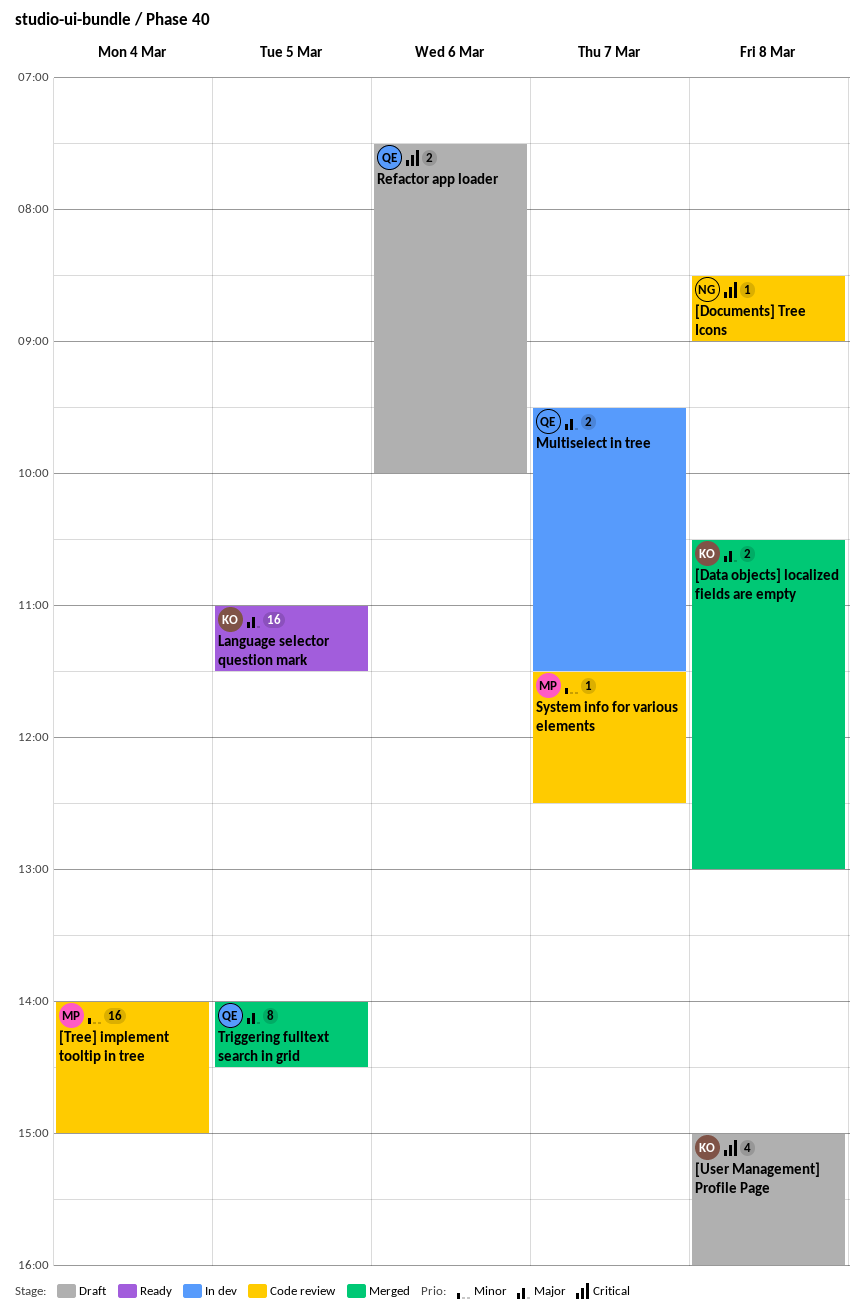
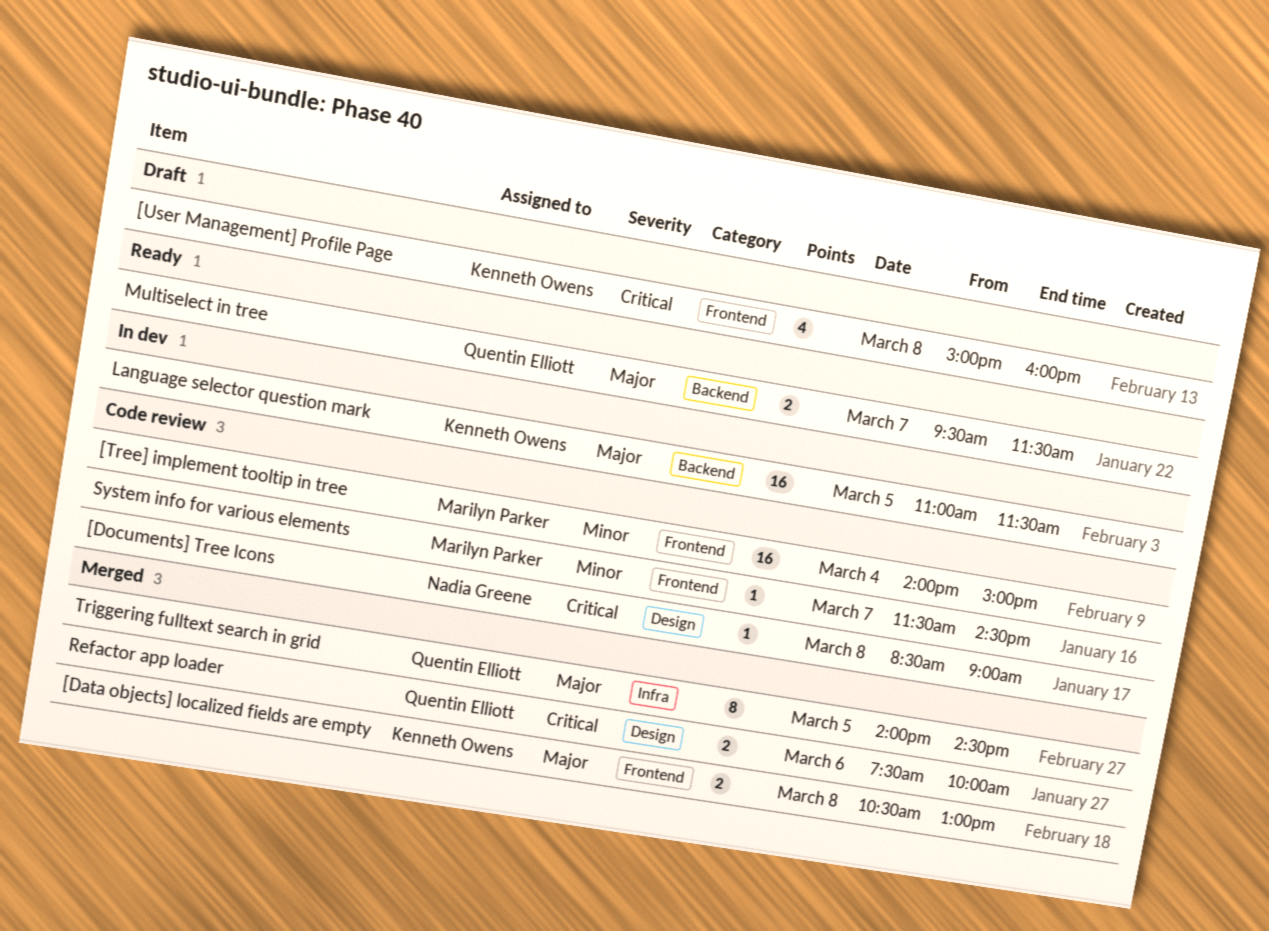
Language selector question mark, status: Ready -> In dev
Multiselect in tree, status: In dev -> Ready
Refactor app loader, status: Draft -> Merged
System info for various elements, ends: 12:30 -> 14:30

